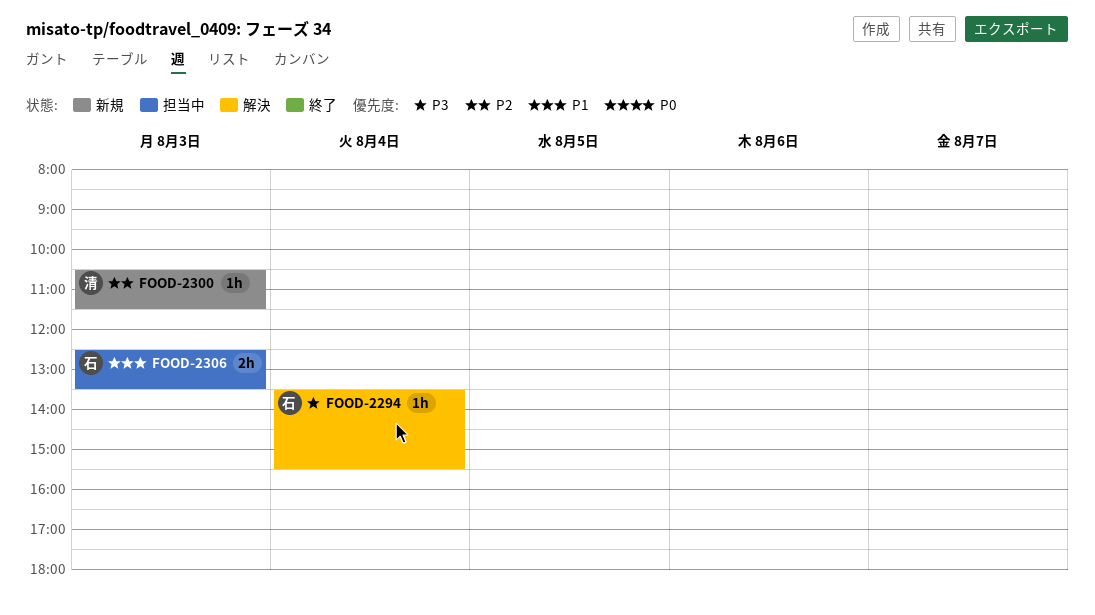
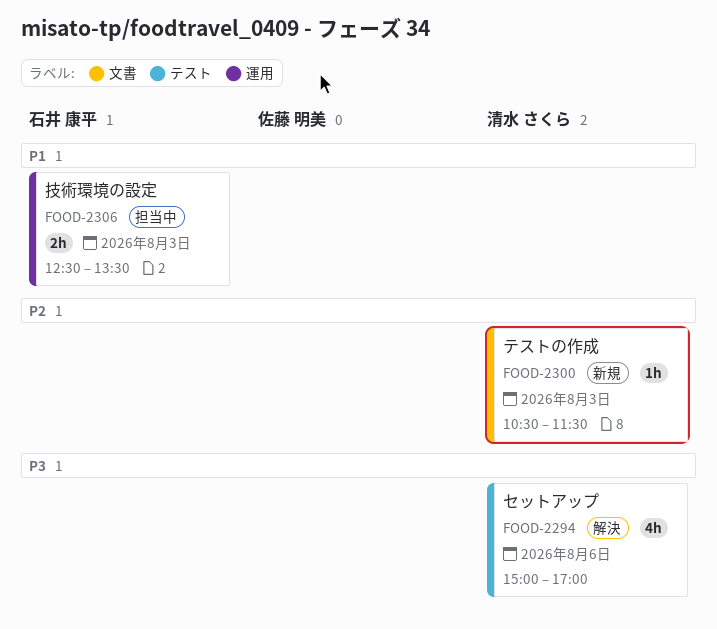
FOOD-2294, owner: 石井 康平 -> 清水 さくら
FOOD-2294, estimate: 1h -> 4h
FOOD-2294, day: Aug 4 -> Aug 6
FOOD-2294, begins: 13:30 -> 15:00
FOOD-2294, ends: 15:30 -> 17:00

